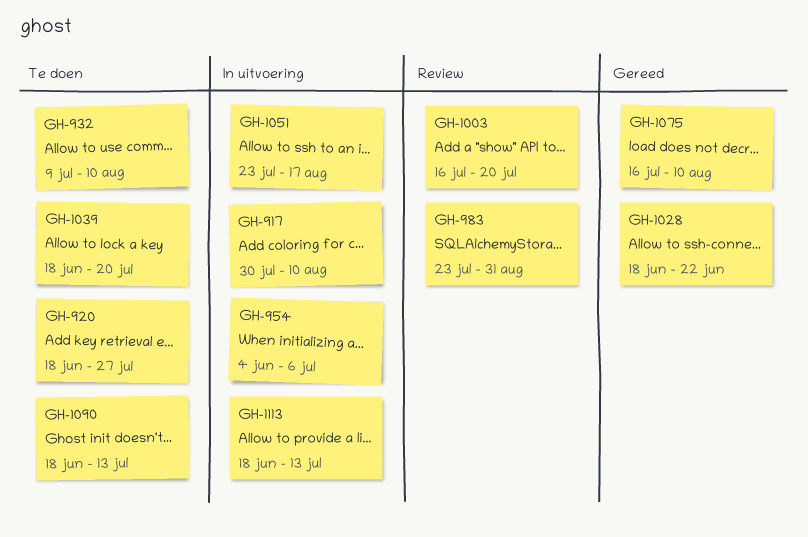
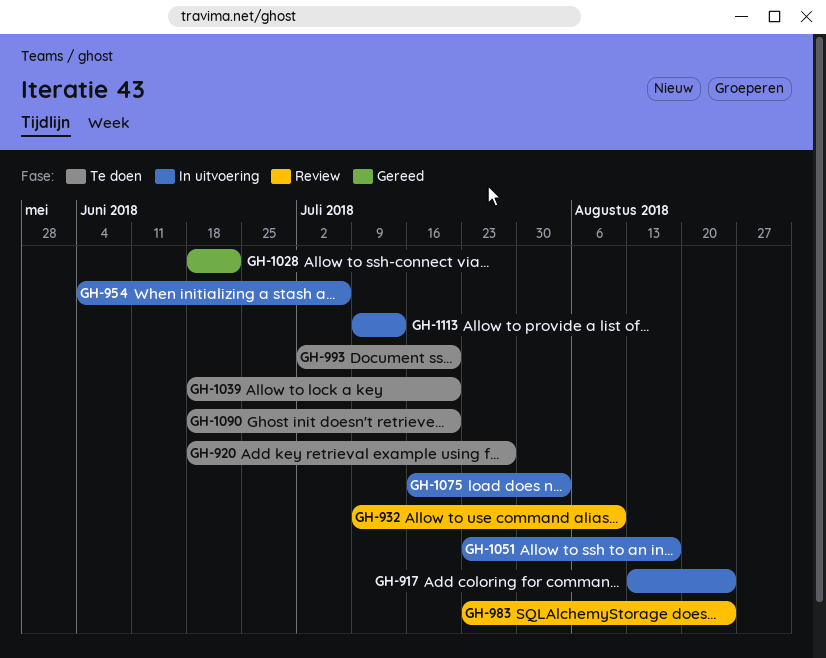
GH-917, start: Jul 30 -> Aug 13
GH-917, due: Aug 10 -> Aug 24
GH-932, status: Te doen -> Review
GH-983, due: Aug 31 -> Aug 24
GH-993: none -> present
GH-1003: present -> none
GH-1075, status: Gereed -> In uitvoering
GH-1075, due: Aug 10 -> Aug 3
GH-1090, due: Jul 13 -> Jul 20
GH-1113, start: Jun 18 -> Jul 9

